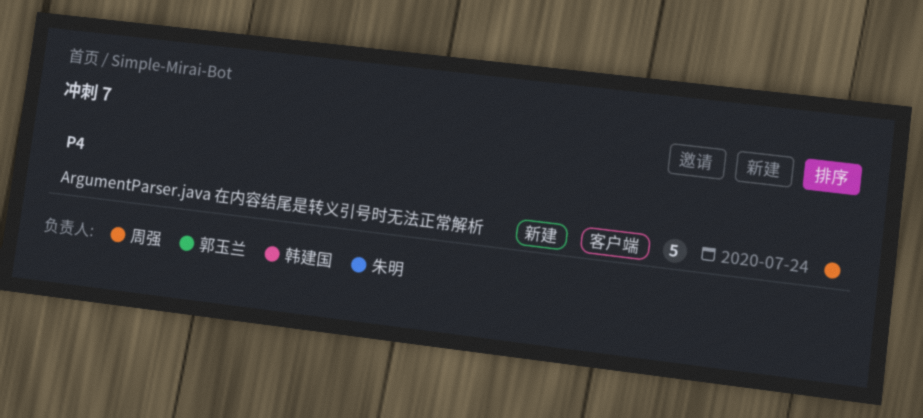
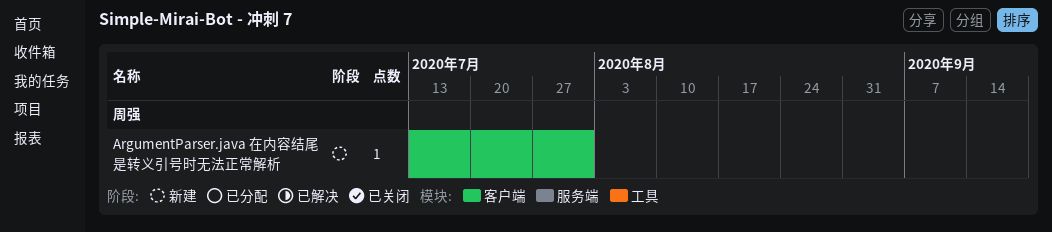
ArgumentParser.java 在内容结尾是转义引号时无法正常解析, estimate: 5 -> 1
ArgumentParser.java 在内容结尾是转义引号时无法正常解析, due: Jul 24 -> Jul 31

